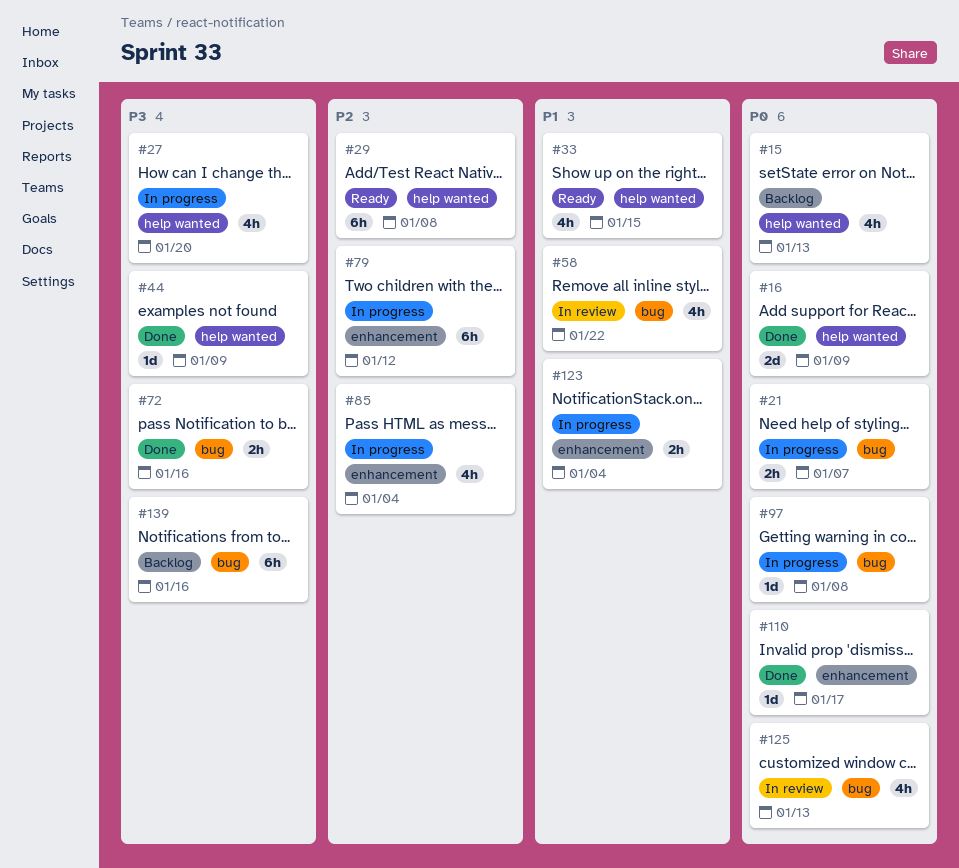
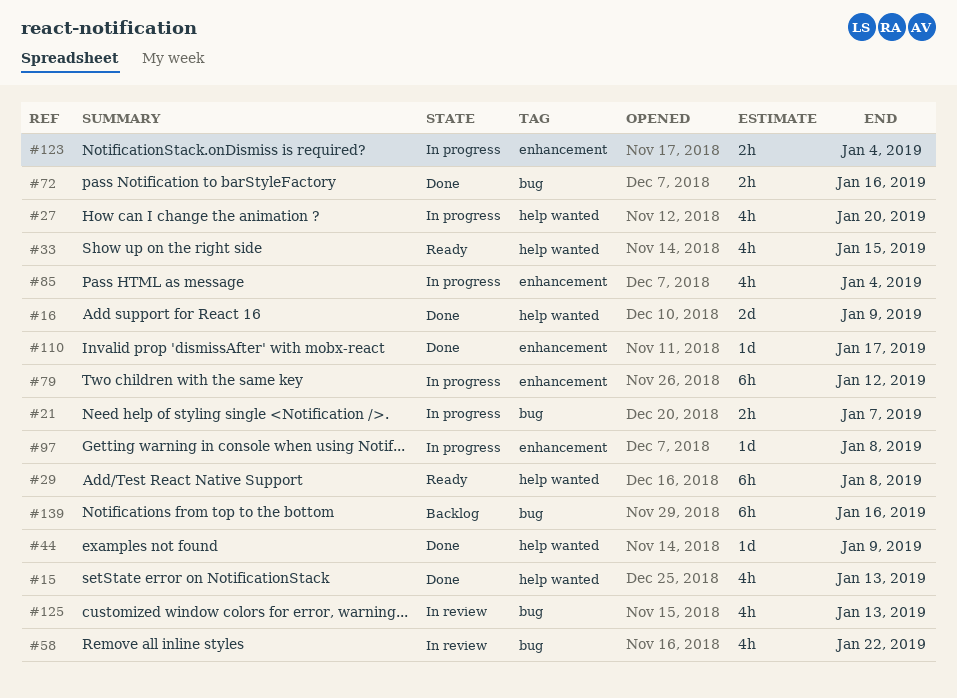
#15, status: Backlog -> Done
#97, label: bug -> enhancement

